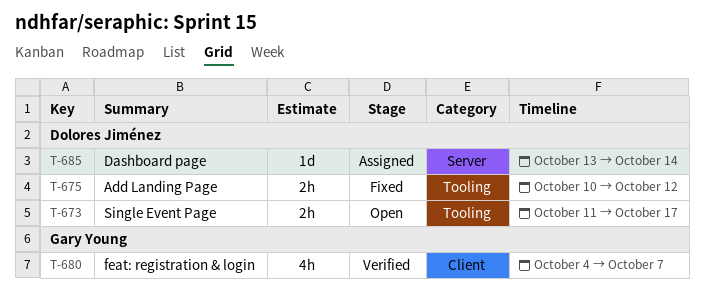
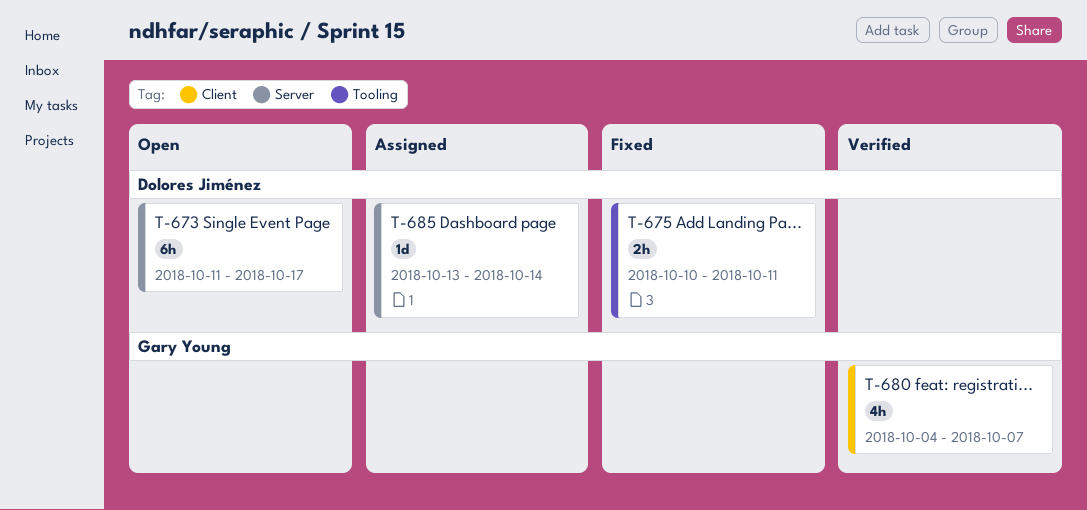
T-673, label: Tooling -> Server
T-673, estimate: 2h -> 6h
T-675, due: Oct 12 -> Oct 11

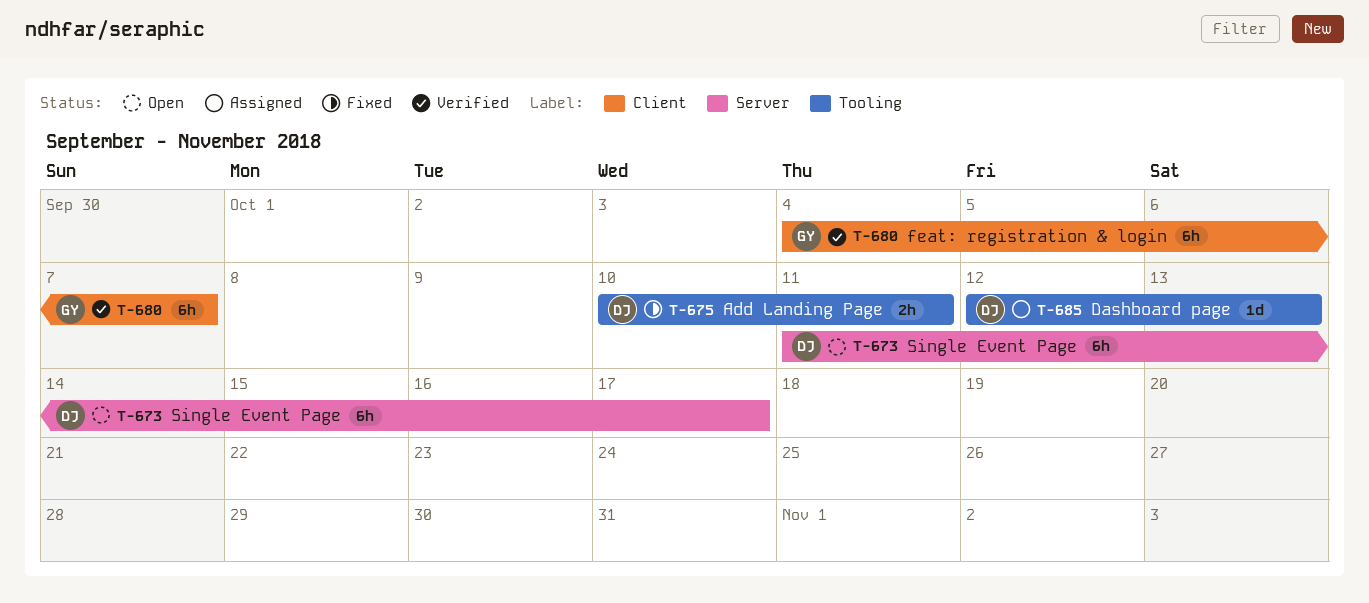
T-680, estimate: 4h -> 6h
T-685, label: Server -> Tooling
T-685, start: Oct 13 -> Oct 12
T-685, due: Oct 14 -> Oct 13

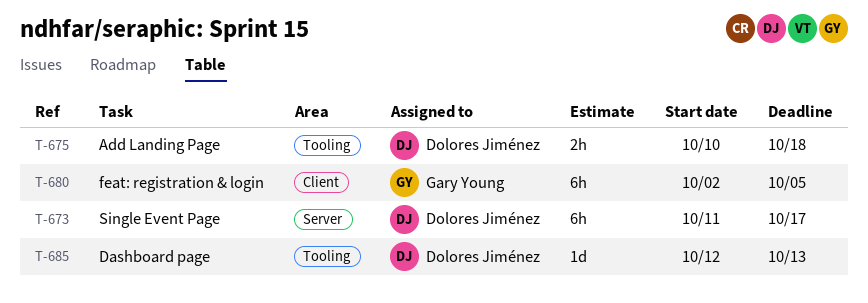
T-675, due: Oct 11 -> Oct 18
T-680, start: Oct 4 -> Oct 2
T-680, due: Oct 7 -> Oct 5

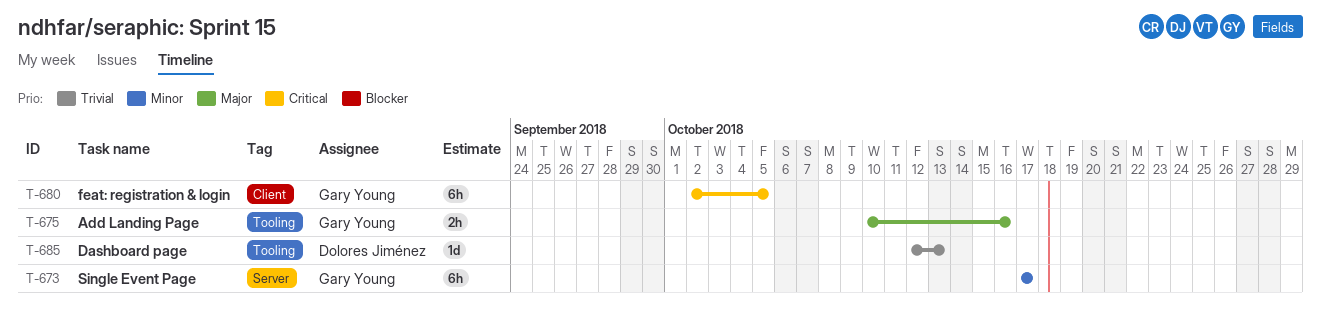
T-673, owner: Dolores Jiménez -> Gary Young
T-673, start: Oct 11 -> Oct 17
T-675, owner: Dolores Jiménez -> Gary Young
T-675, due: Oct 18 -> Oct 16

